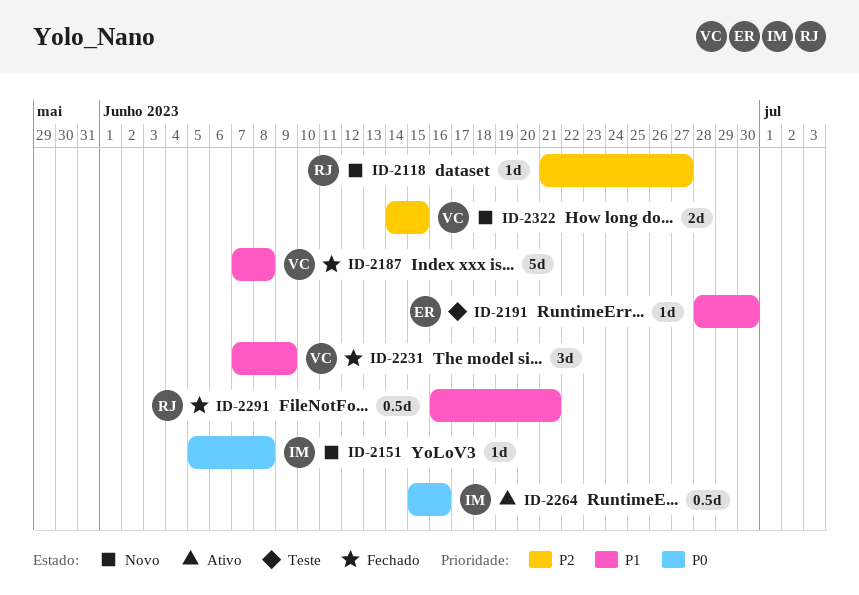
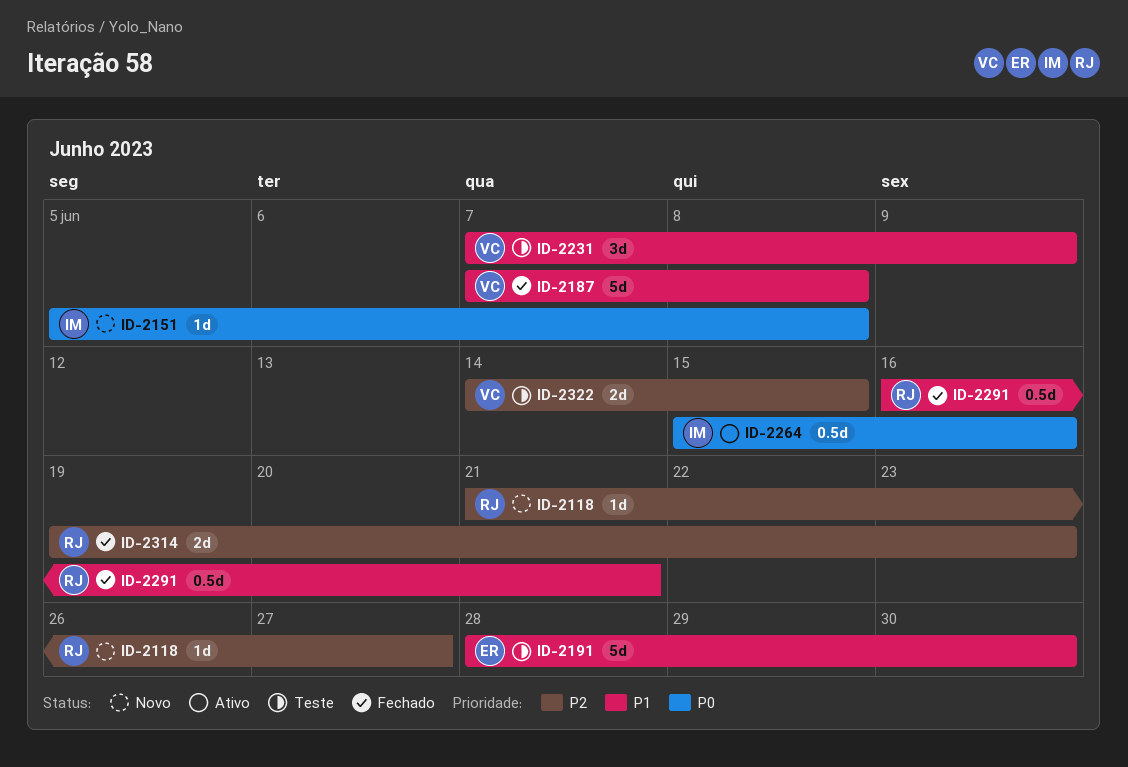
ID-2191, estimate: 1d -> 5d
ID-2231, status: Fechado -> Teste
ID-2314: none -> present
ID-2322, status: Novo -> Teste

